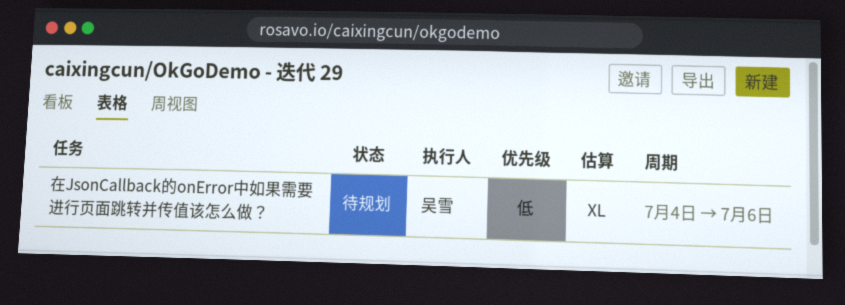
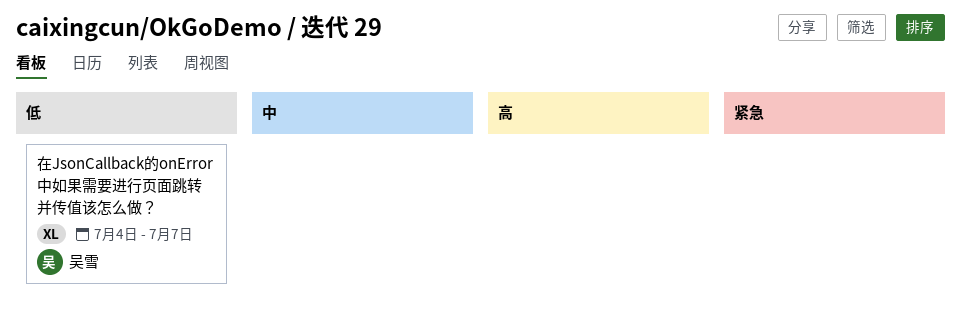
在JsonCallback的onError中如果需要进行页面跳转并传值该怎么做？, due: Jul 6 -> Jul 7

